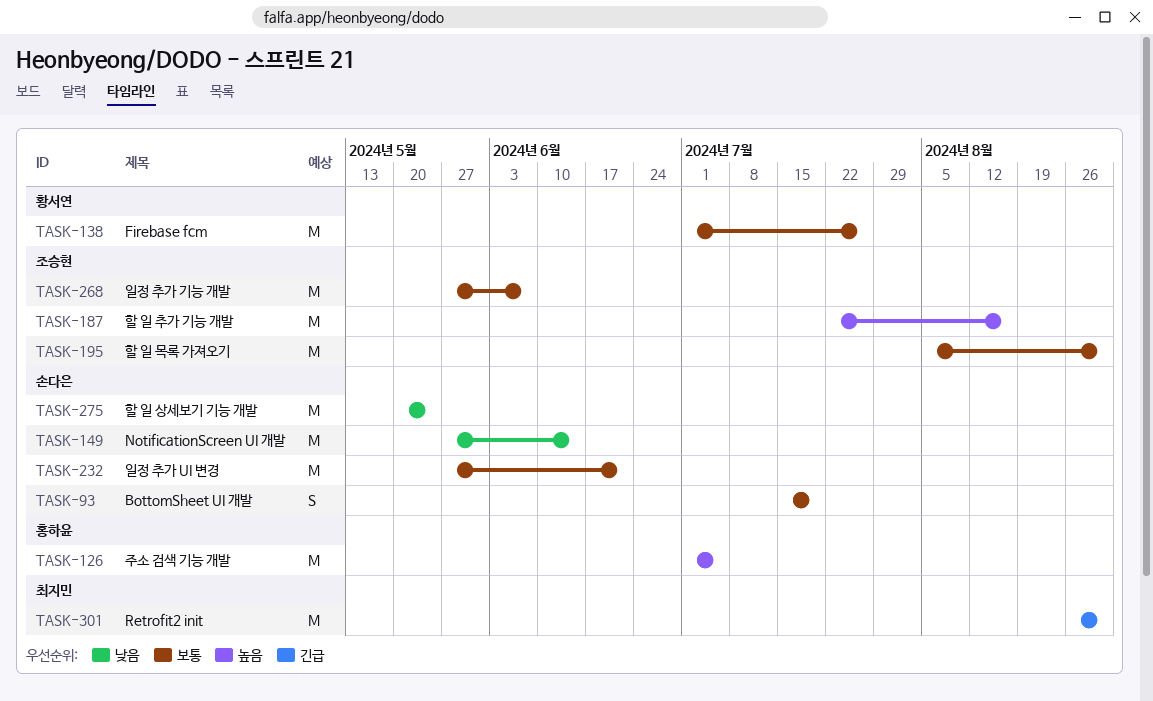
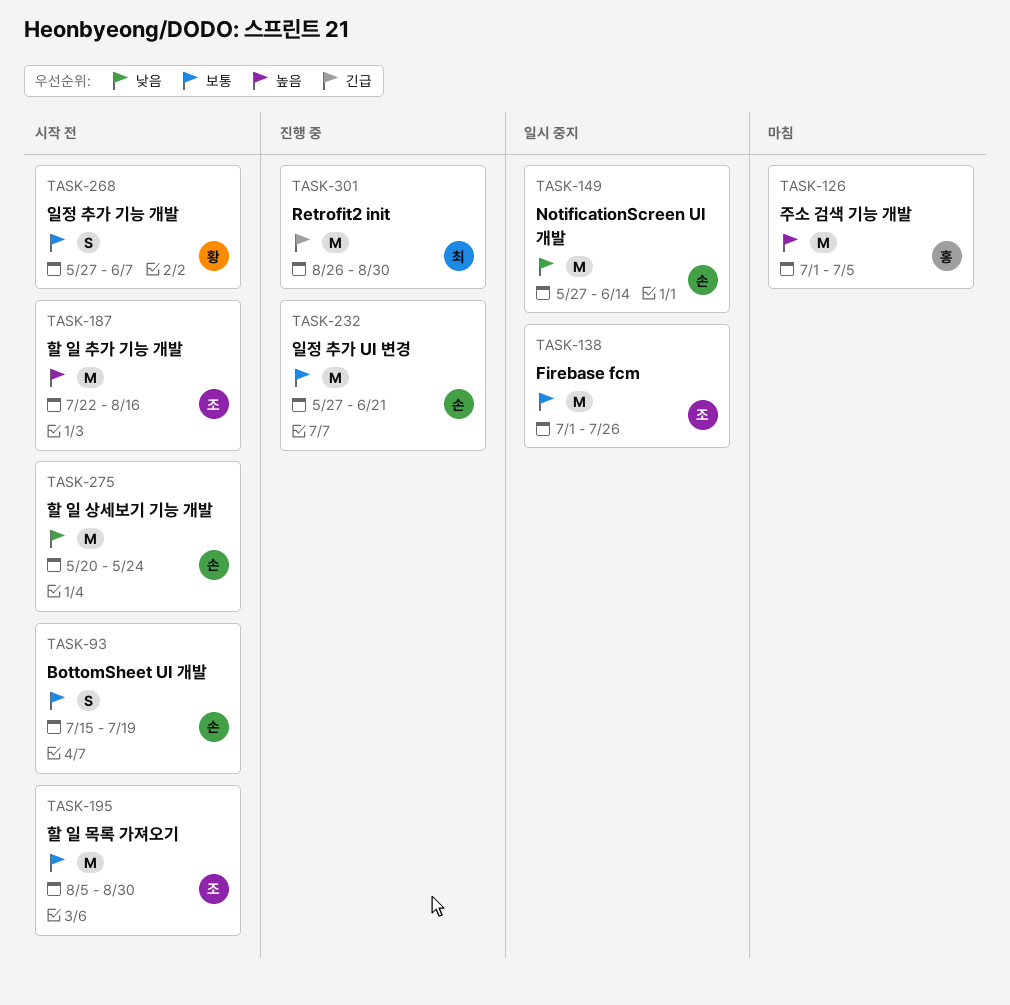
TASK-138, owner: 황서연 -> 조승현
TASK-268, owner: 조승현 -> 황서연
TASK-268, estimate: M -> S

